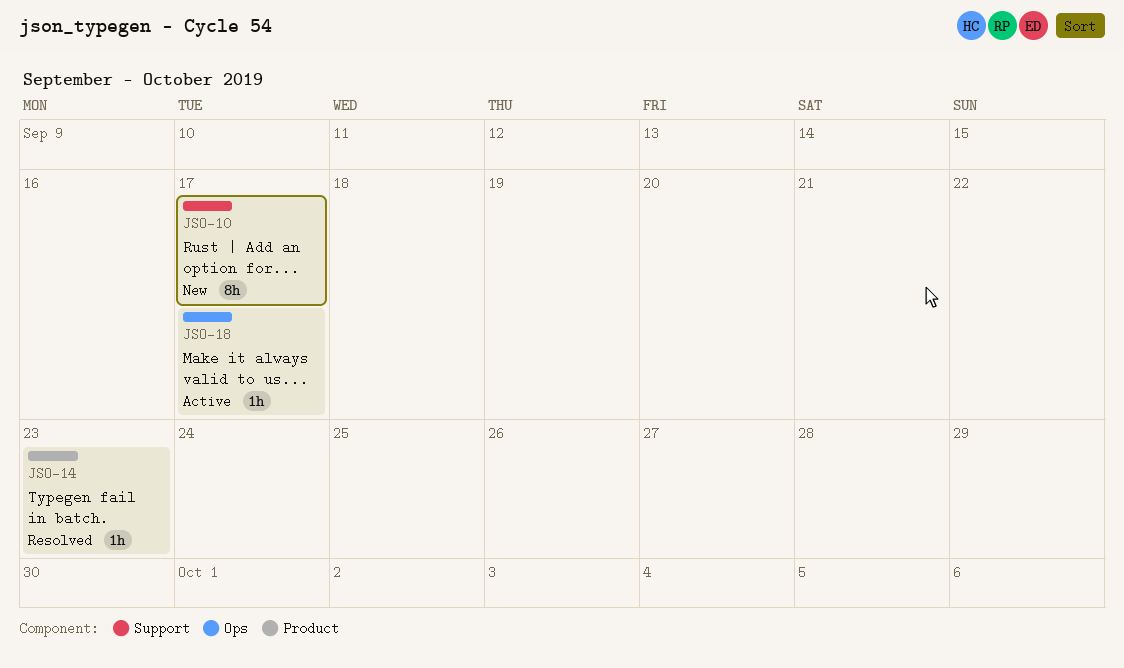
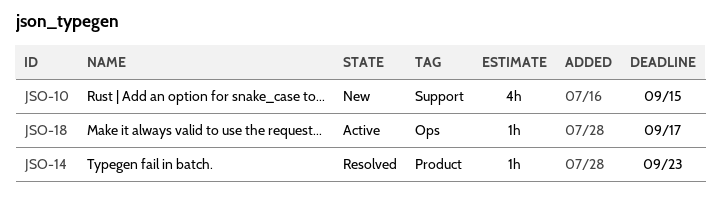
JSO-10, estimate: 8h -> 4h
JSO-10, due: Sep 17 -> Sep 15

